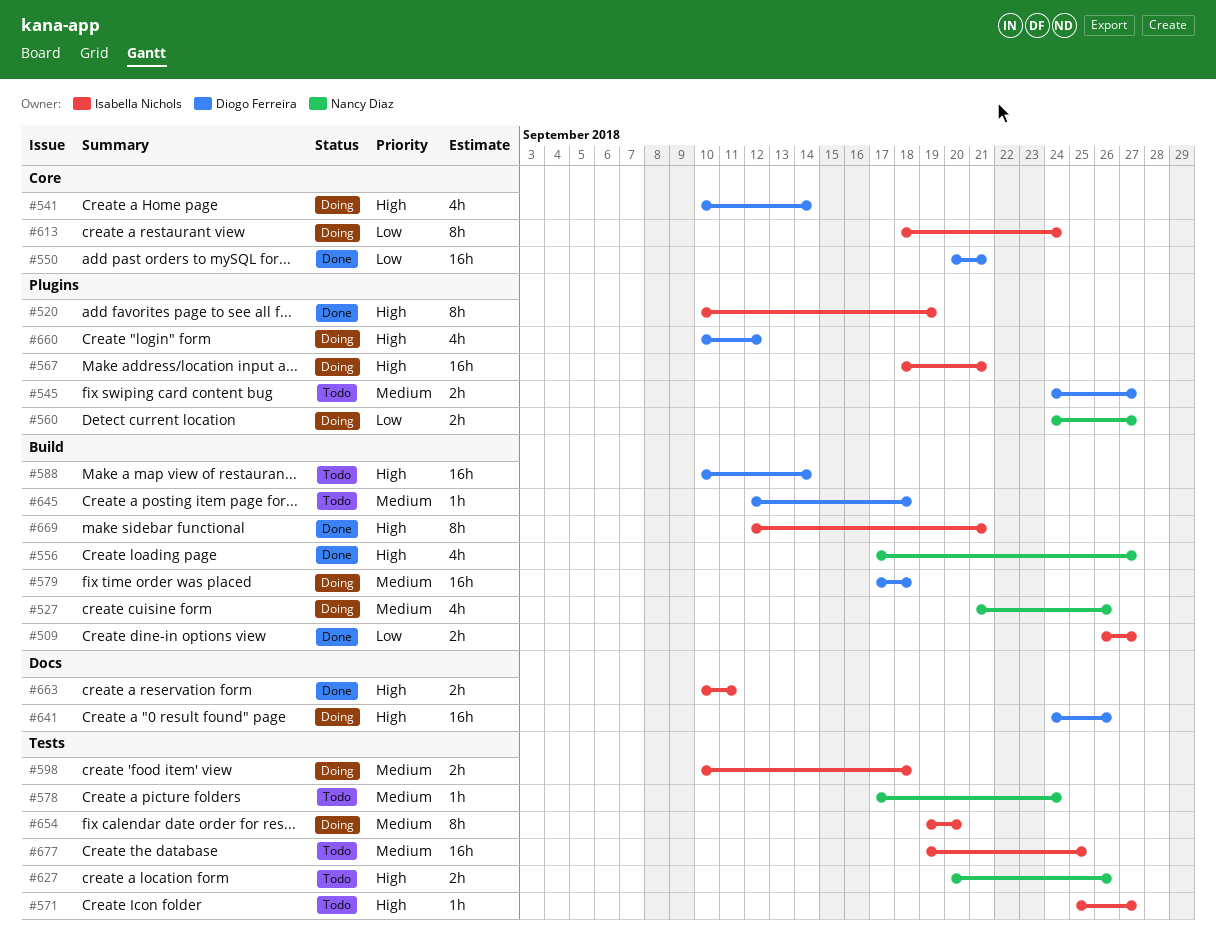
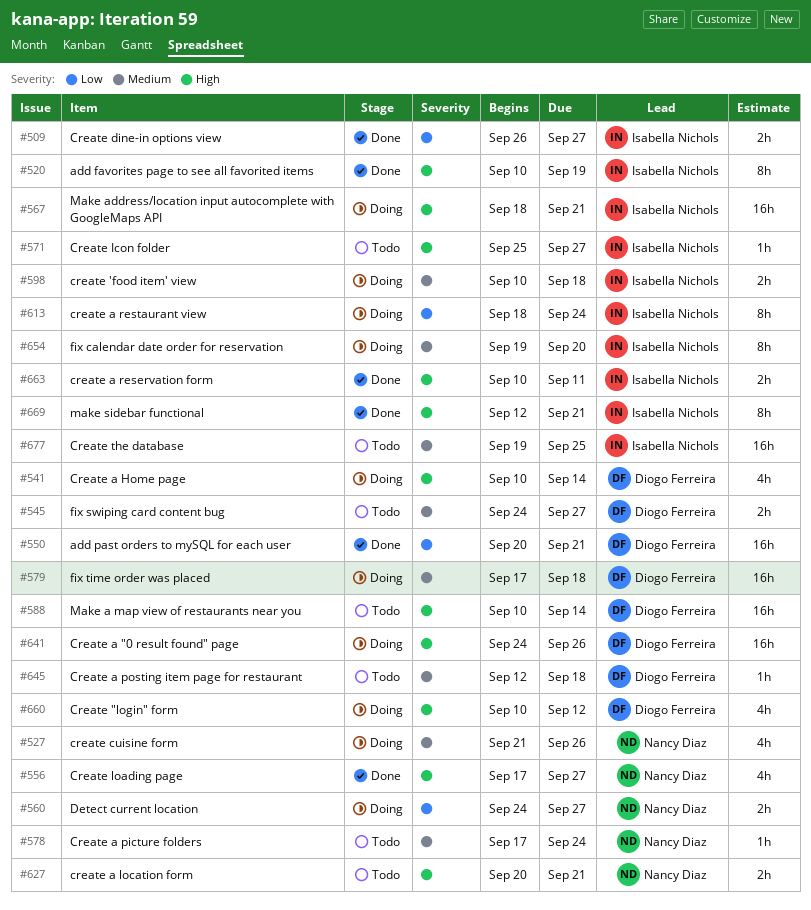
#627, due: Sep 26 -> Sep 21

